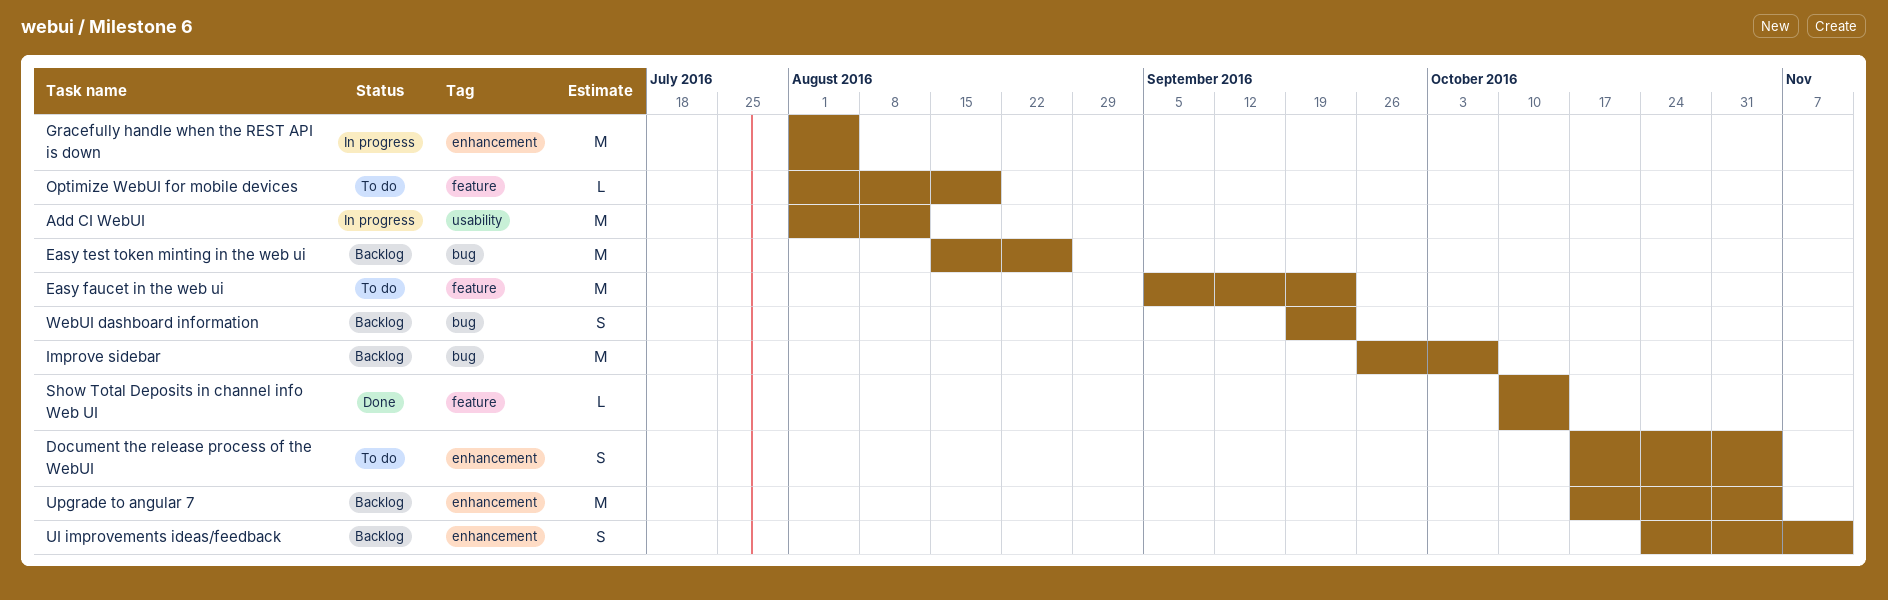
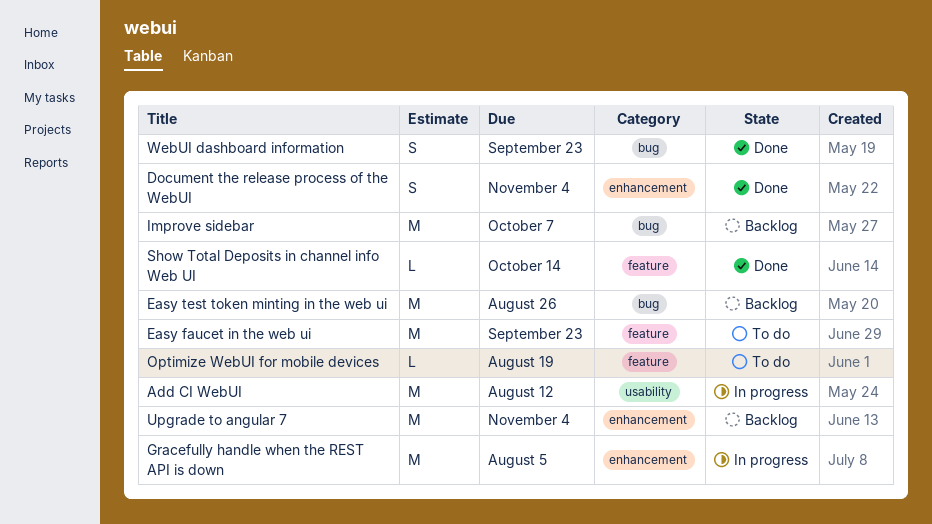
Document the release process of the WebUI, status: To do -> Done
UI improvements ideas/feedback: present -> none
WebUI dashboard information, status: Backlog -> Done

